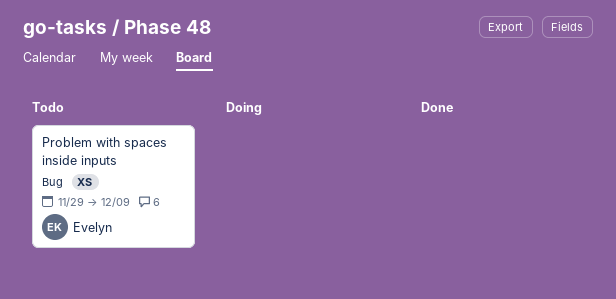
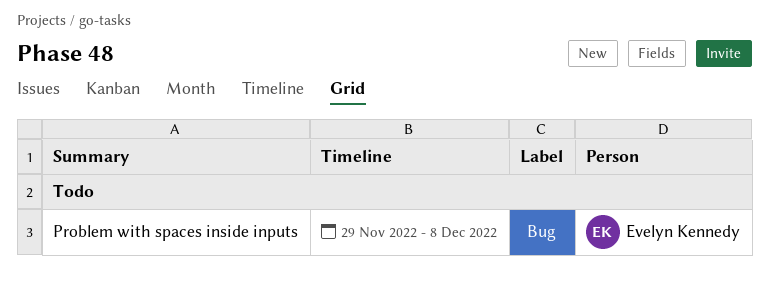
Problem with spaces inside inputs, due: Dec 9 -> Dec 8

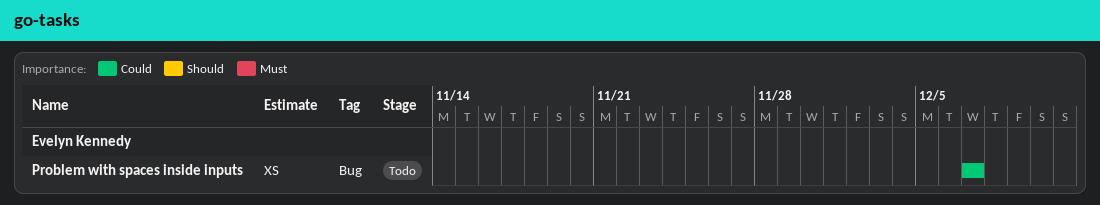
Problem with spaces inside inputs, start: Nov 29 -> Dec 7
Problem with spaces inside inputs, due: Dec 8 -> Dec 7

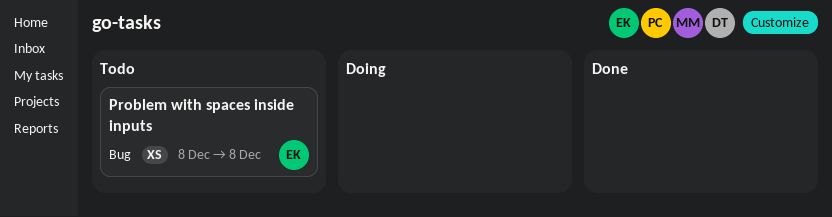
Problem with spaces inside inputs, start: Dec 7 -> Dec 8
Problem with spaces inside inputs, due: Dec 7 -> Dec 8

